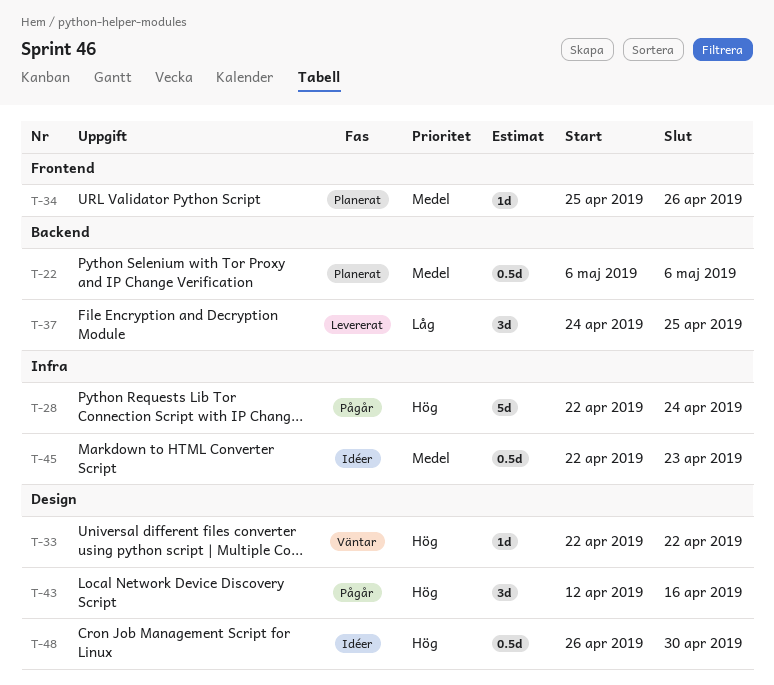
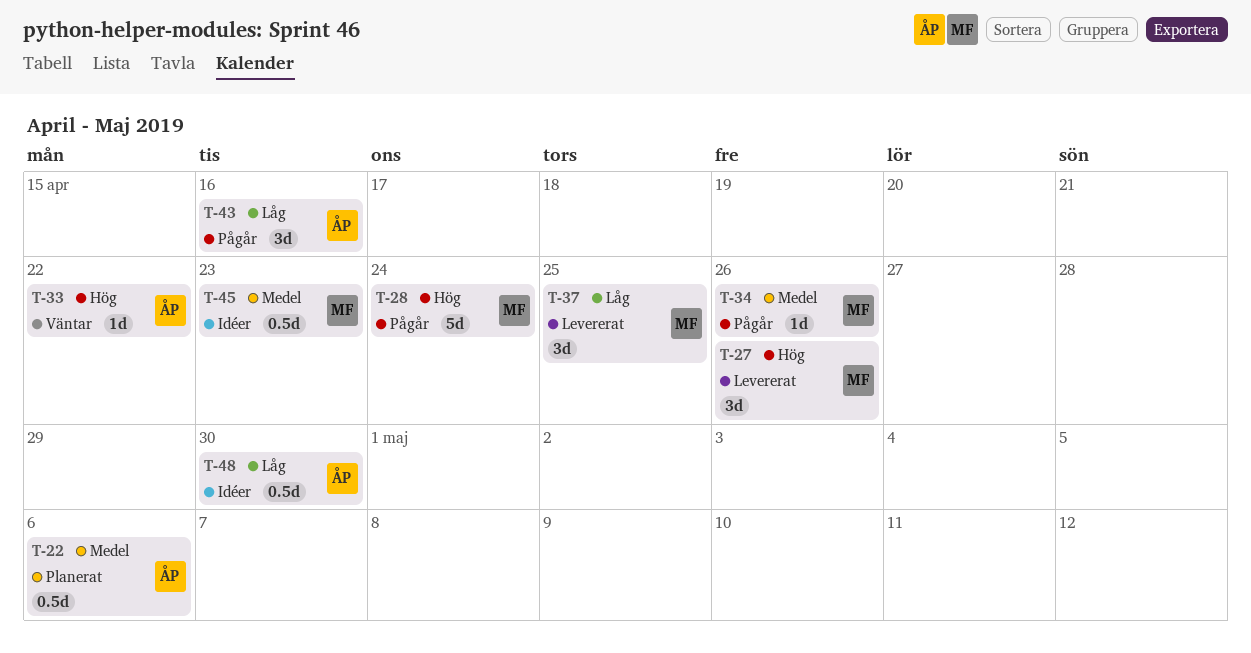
T-27: none -> present
T-34, status: Planerat -> Pågår
T-43, priority: Hög -> Låg
T-48, priority: Hög -> Låg

